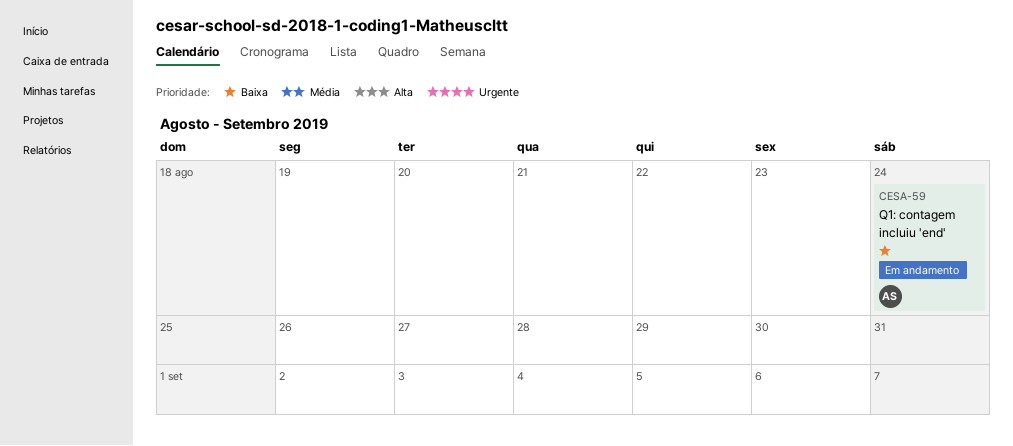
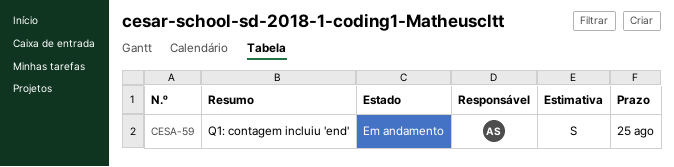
CESA-59, due: Aug 24 -> Aug 25

